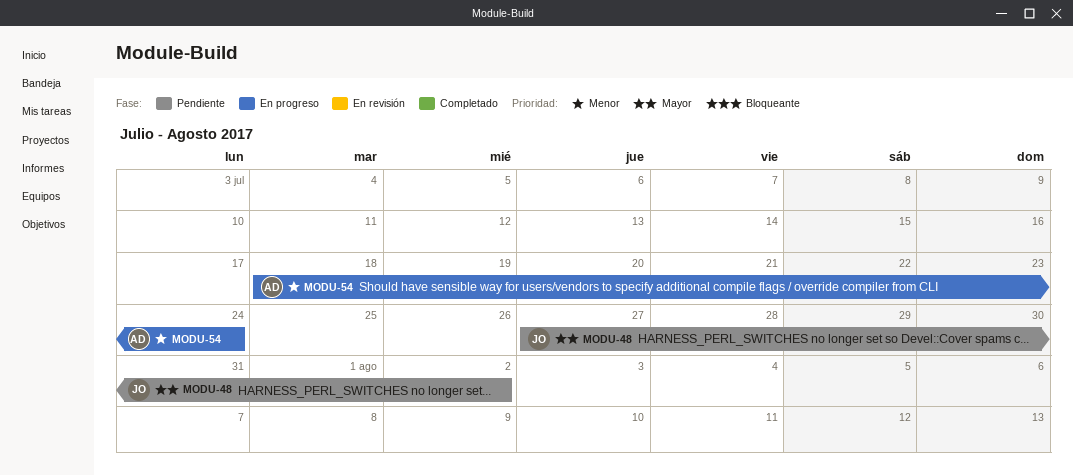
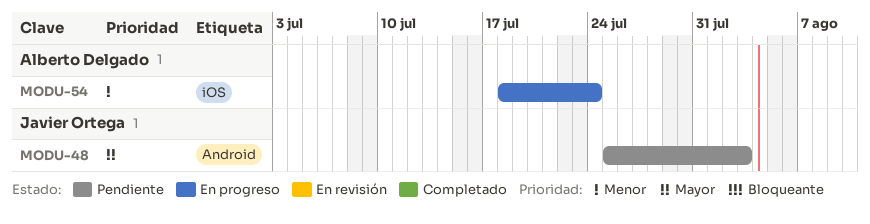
MODU-48, start: Jul 27 -> Jul 25
MODU-48, due: Aug 2 -> Aug 3

